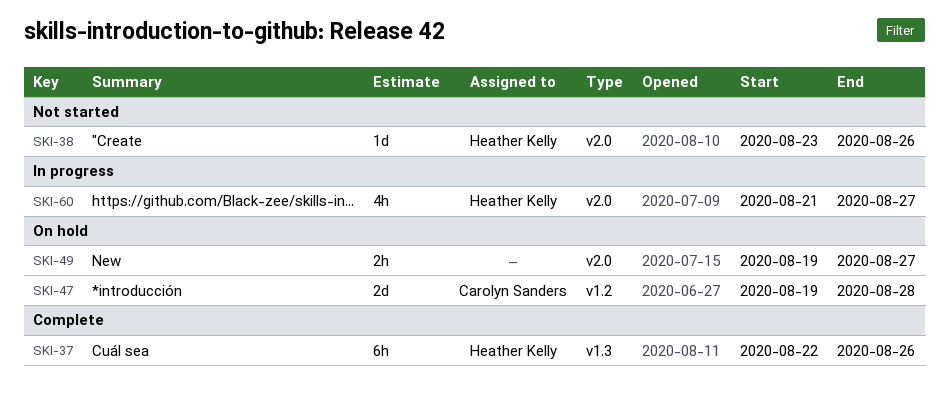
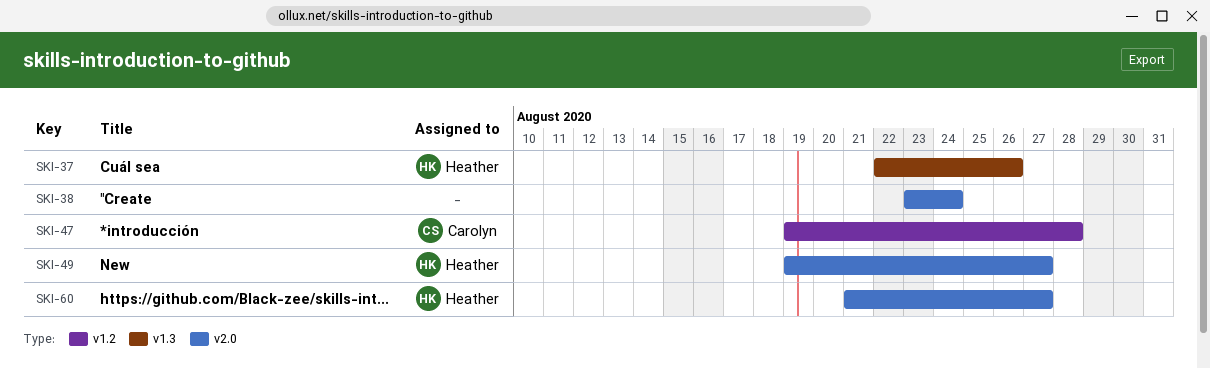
SKI-38, owner: Heather Kelly -> none
SKI-38, due: Aug 26 -> Aug 24
SKI-49, owner: none -> Heather Kelly

